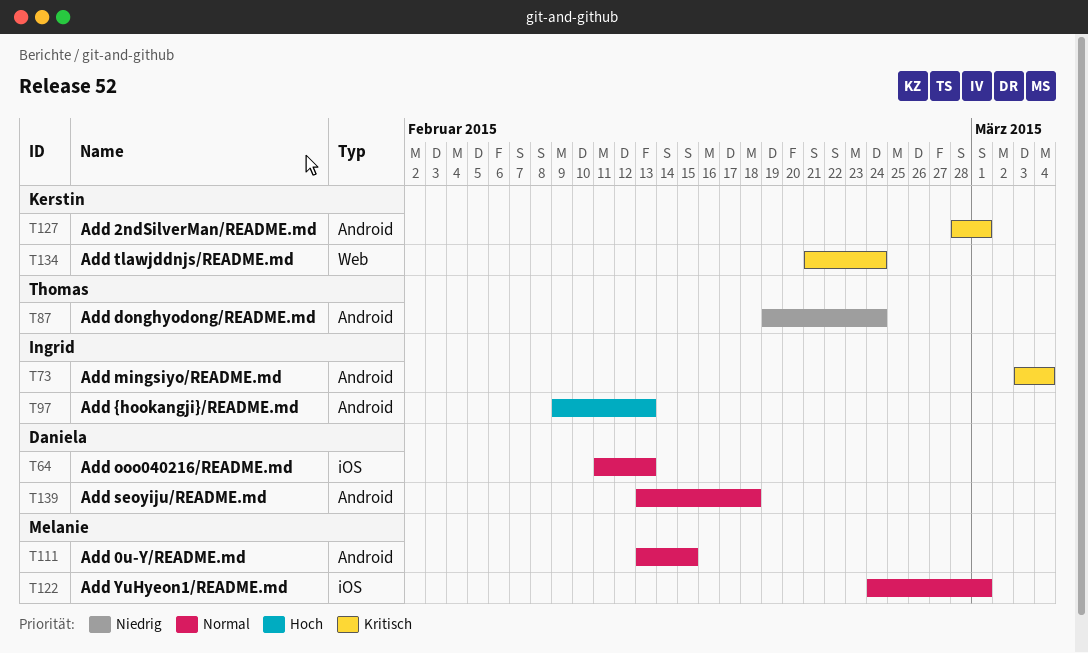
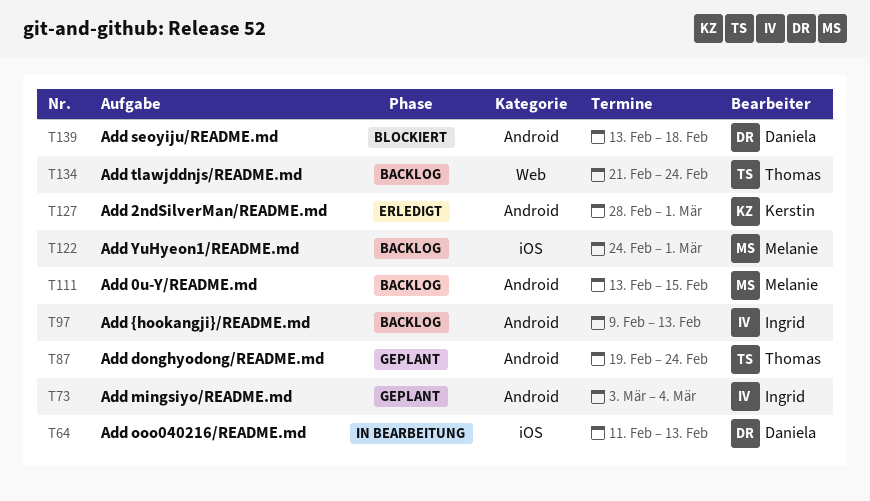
T134, owner: Kerstin -> Thomas

